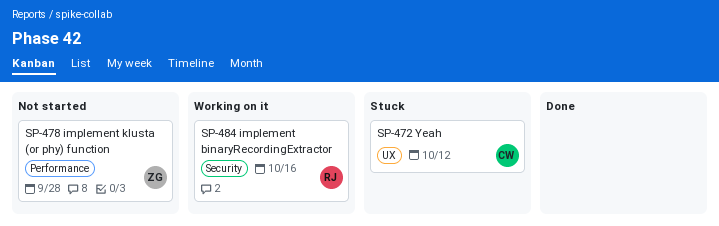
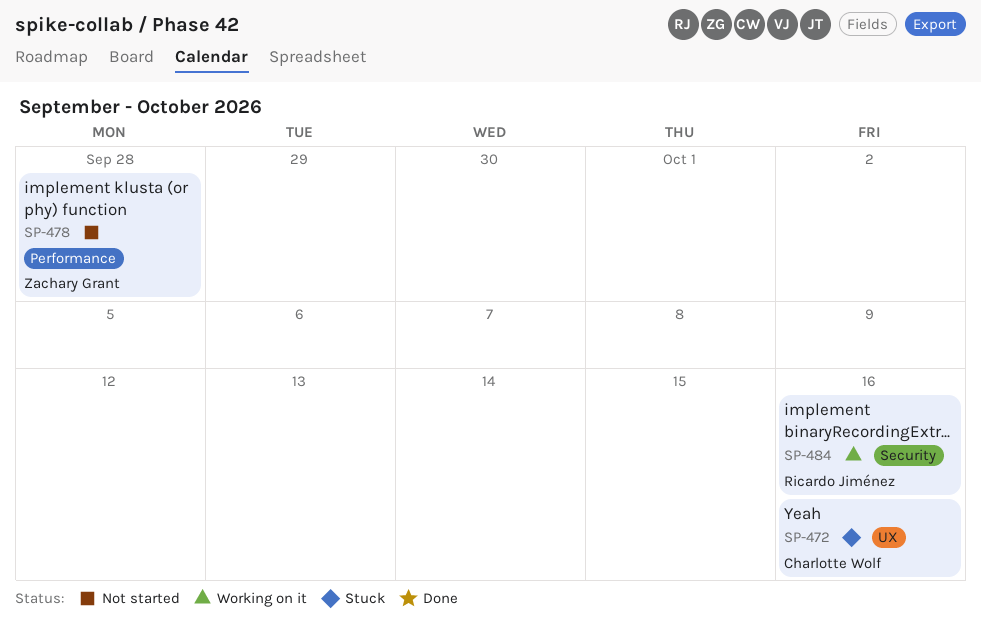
SP-472, due: Oct 12 -> Oct 16

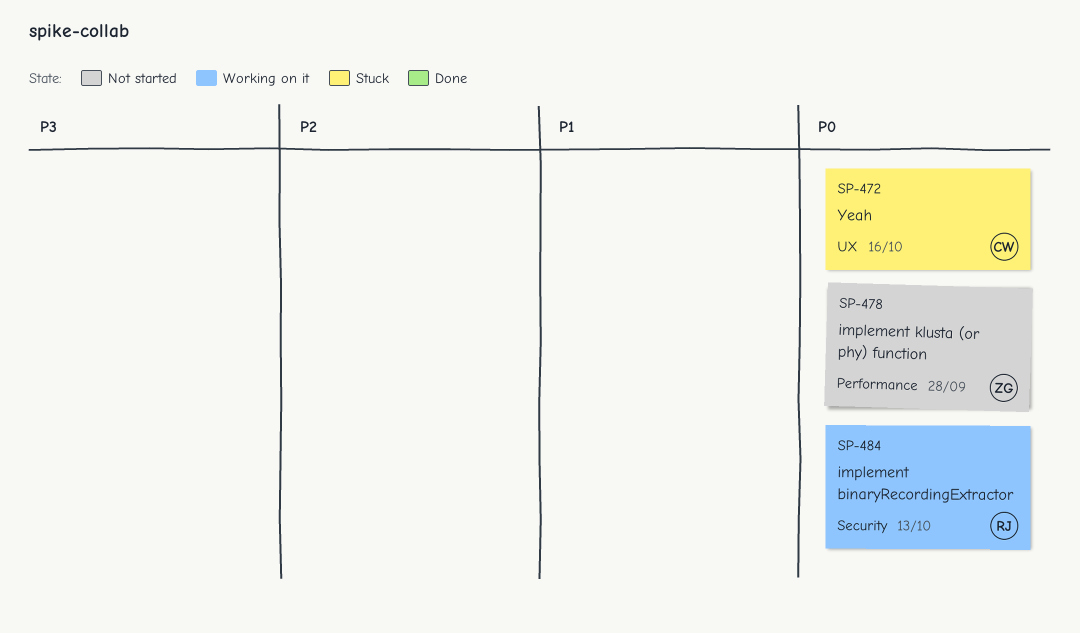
SP-484, due: Oct 16 -> Oct 13

